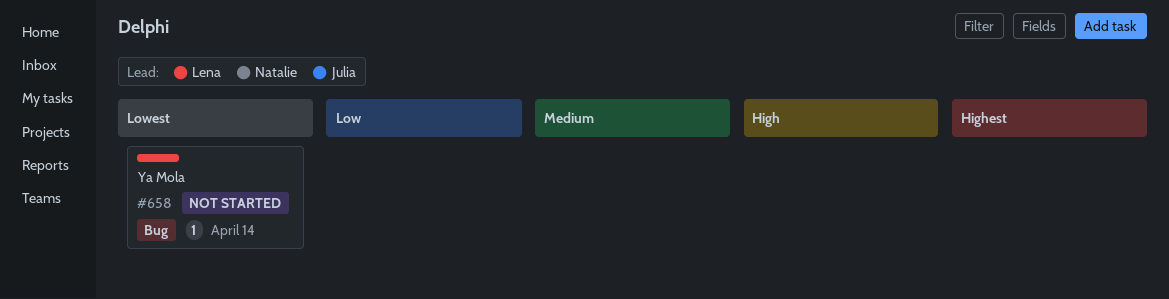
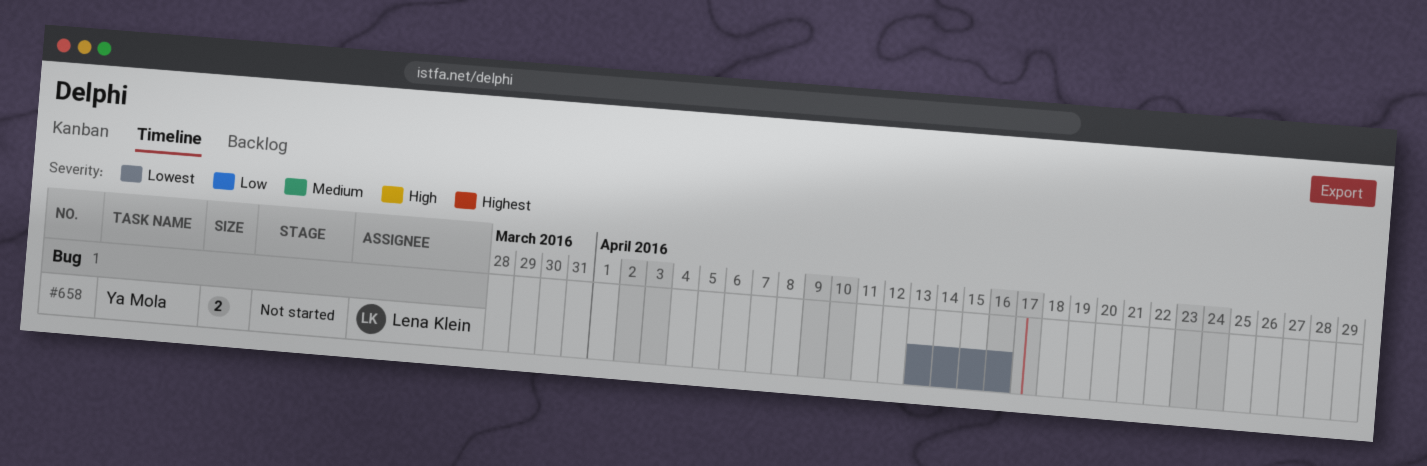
#658, estimate: 1 -> 2
#658, due: Apr 14 -> Apr 16

